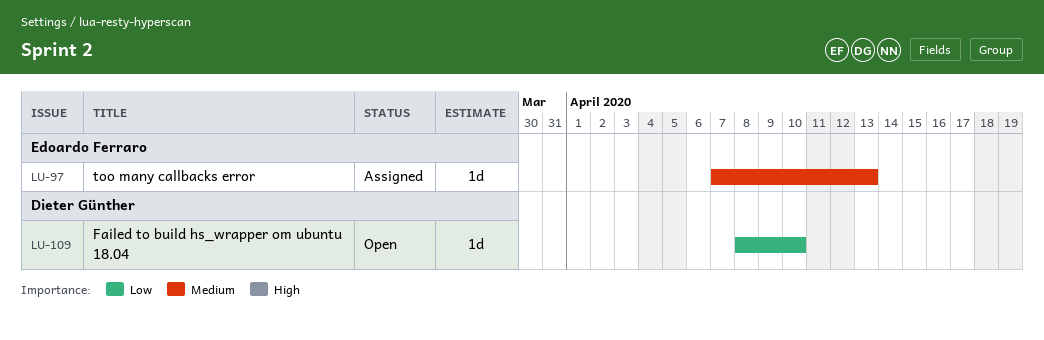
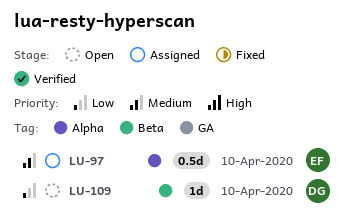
LU-97, estimate: 1d -> 0.5d
LU-97, due: Apr 13 -> Apr 10

